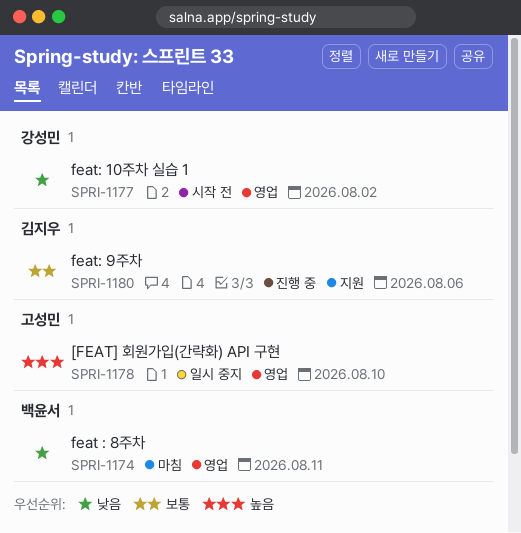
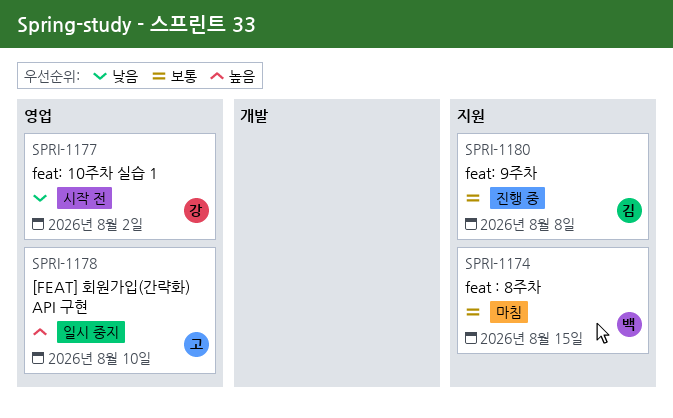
SPRI-1174, priority: 낮음 -> 보통
SPRI-1174, label: 영업 -> 지원
SPRI-1174, due: Aug 11 -> Aug 15
SPRI-1180, due: Aug 6 -> Aug 8

